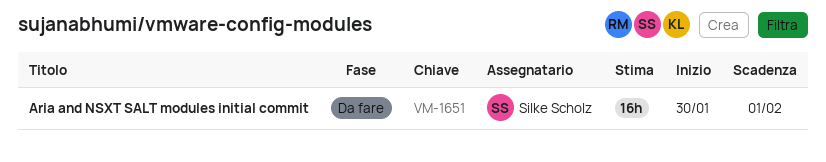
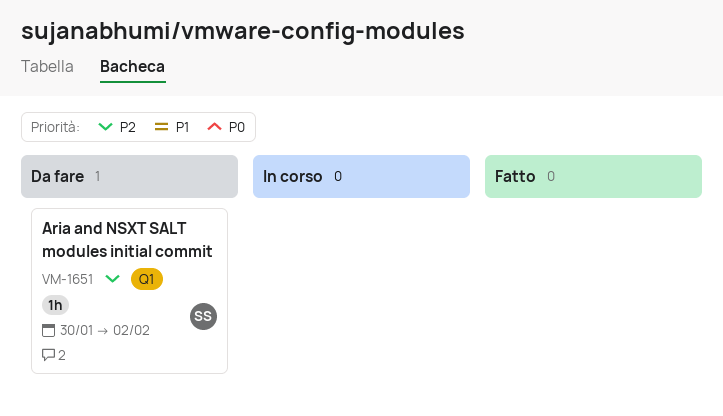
VM-1651, estimate: 16h -> 1h
VM-1651, due: Feb 1 -> Feb 2

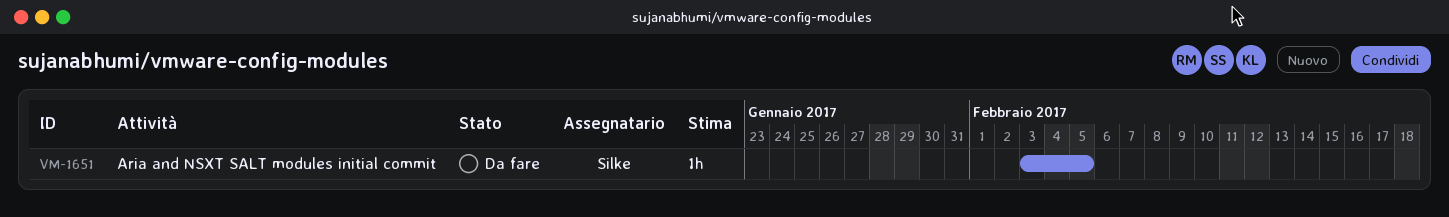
VM-1651, start: Jan 30 -> Feb 3
VM-1651, due: Feb 2 -> Feb 5

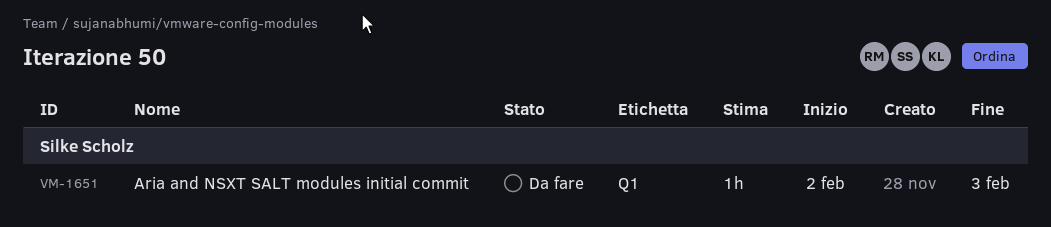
VM-1651, start: Feb 3 -> Feb 2
VM-1651, due: Feb 5 -> Feb 3

